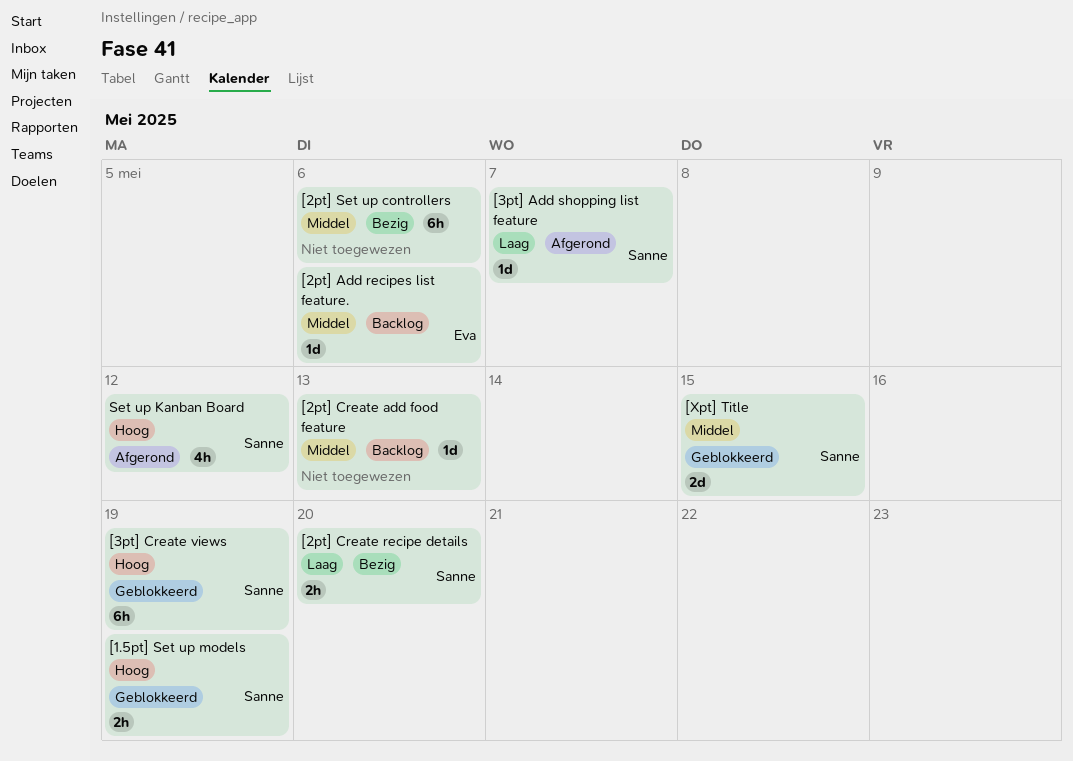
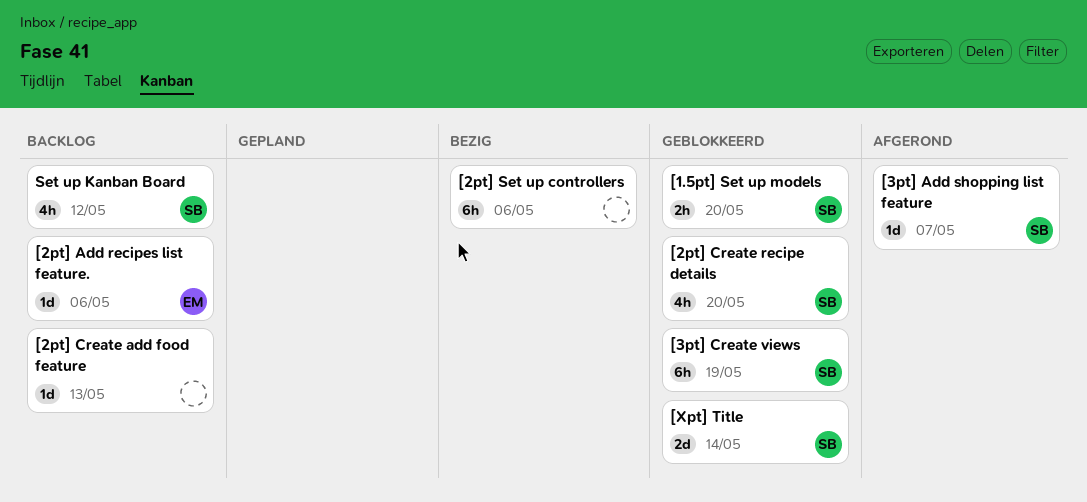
[1.5pt] Set up models, due: May 19 -> May 20
[2pt] Create recipe details, status: Bezig -> Geblokkeerd
[2pt] Create recipe details, estimate: 2h -> 4h
[Xpt] Title, due: May 15 -> May 14
Set up Kanban Board, status: Afgerond -> Backlog

